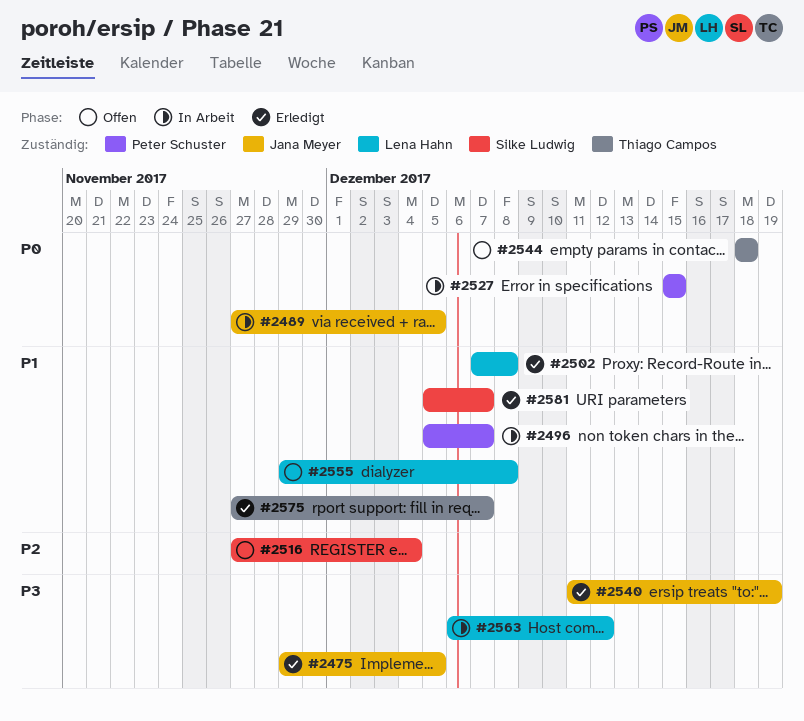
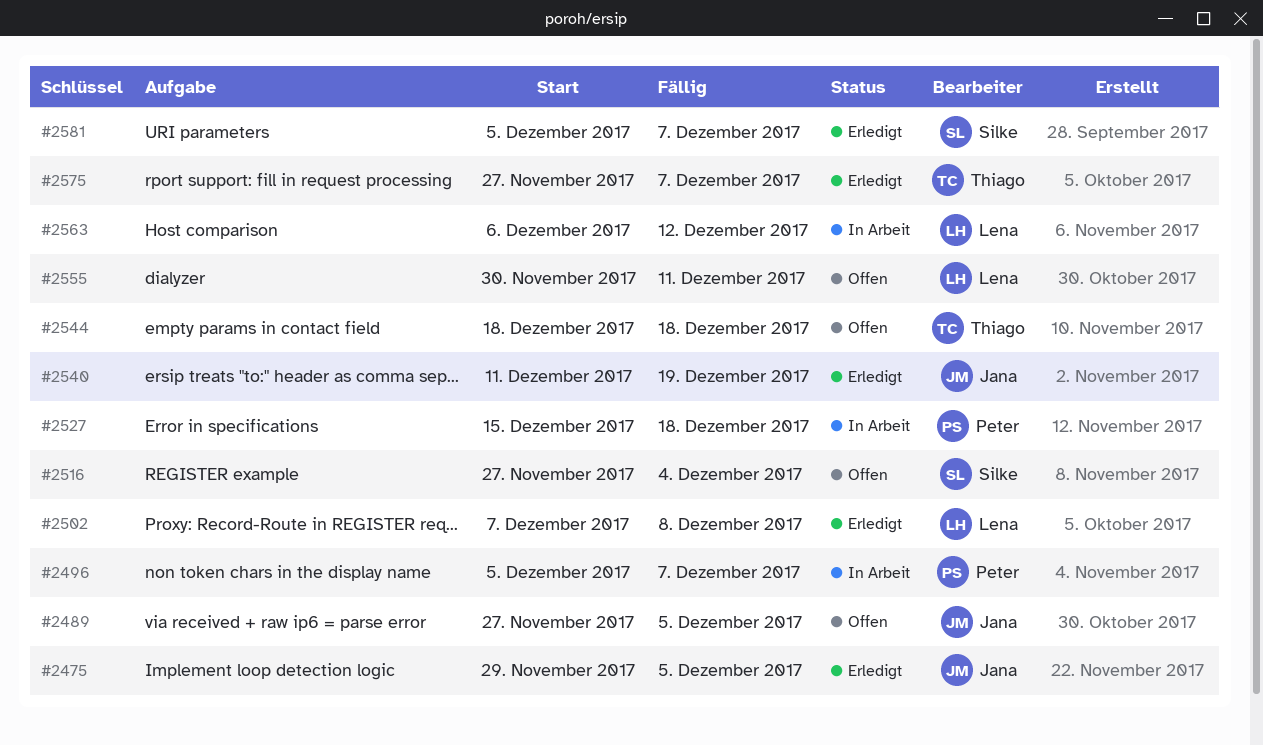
#2489, status: In Arbeit -> Offen
#2527, due: Dec 15 -> Dec 18
#2555, start: Nov 29 -> Nov 30
#2555, due: Dec 8 -> Dec 11

